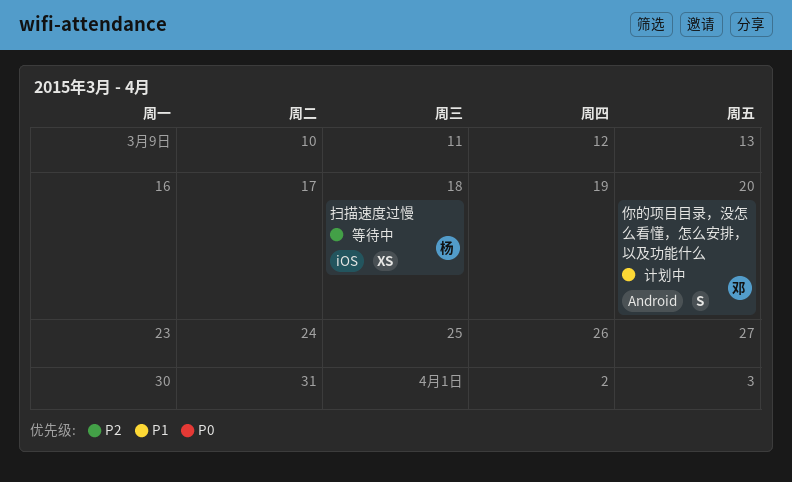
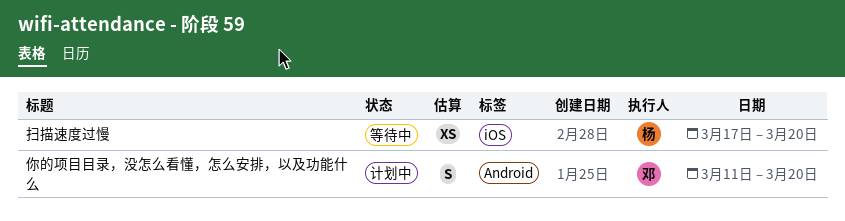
扫描速度过慢, due: Mar 18 -> Mar 20

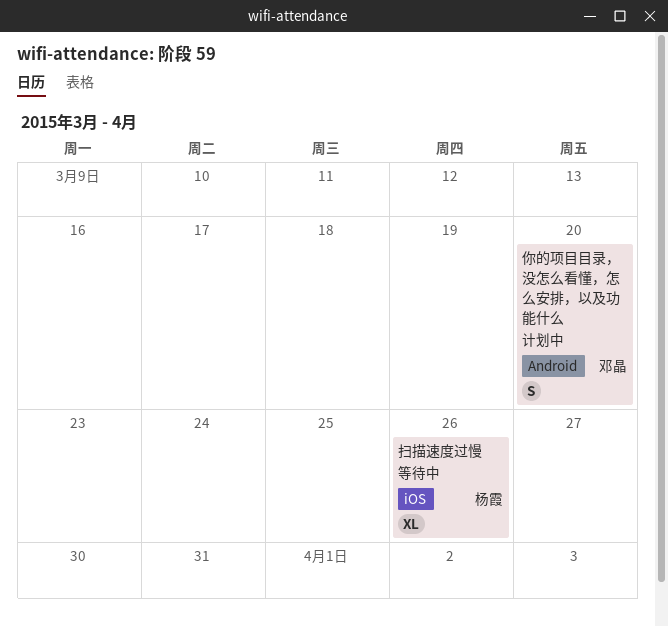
扫描速度过慢, estimate: XS -> XL
扫描速度过慢, due: Mar 20 -> Mar 26

